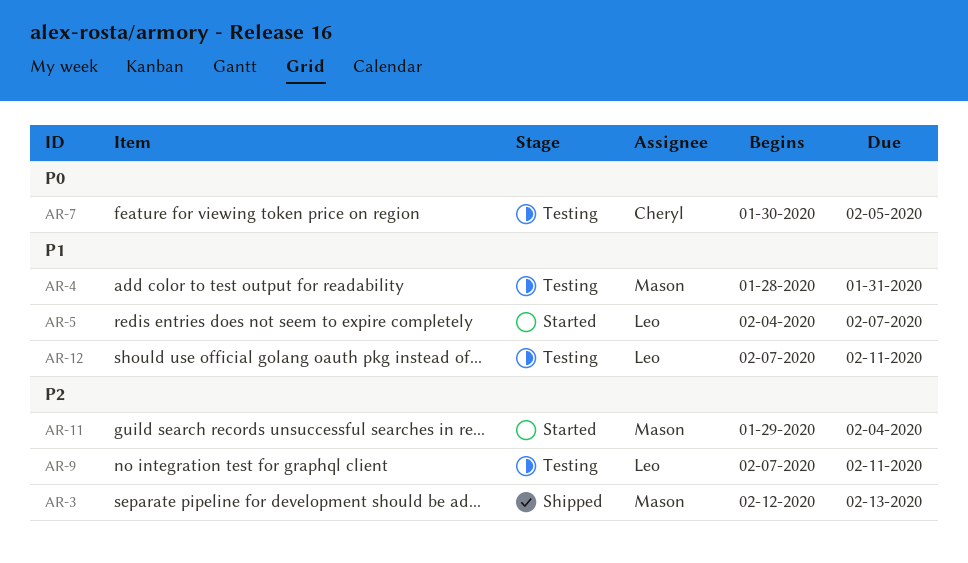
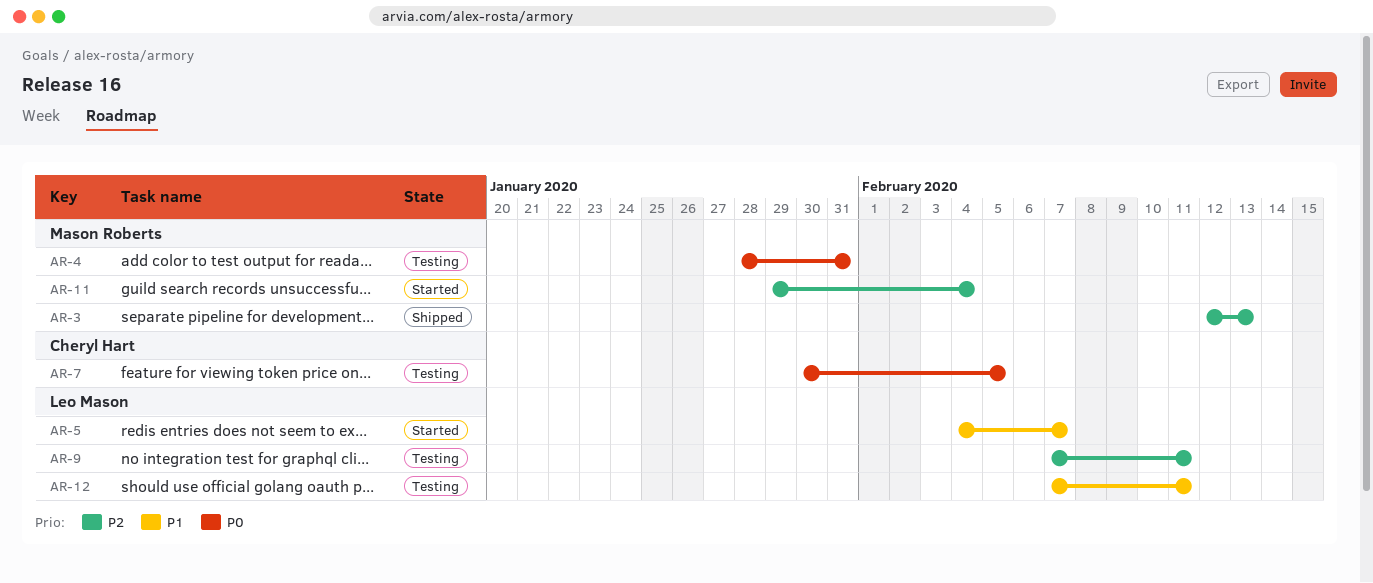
AR-4, priority: P1 -> P0

